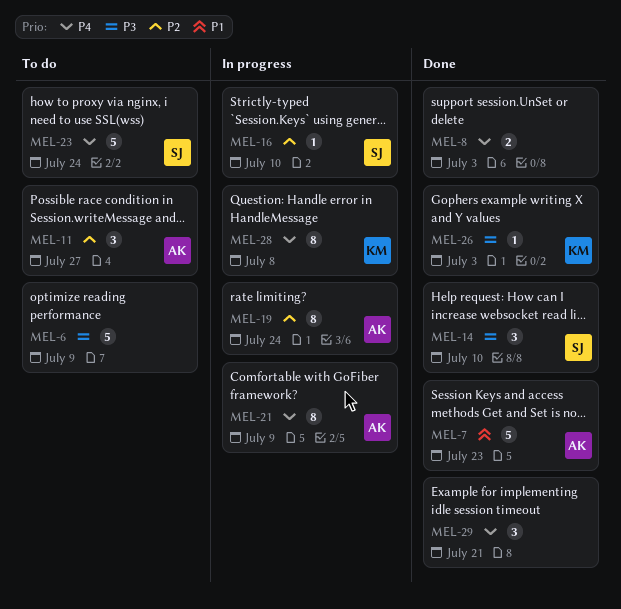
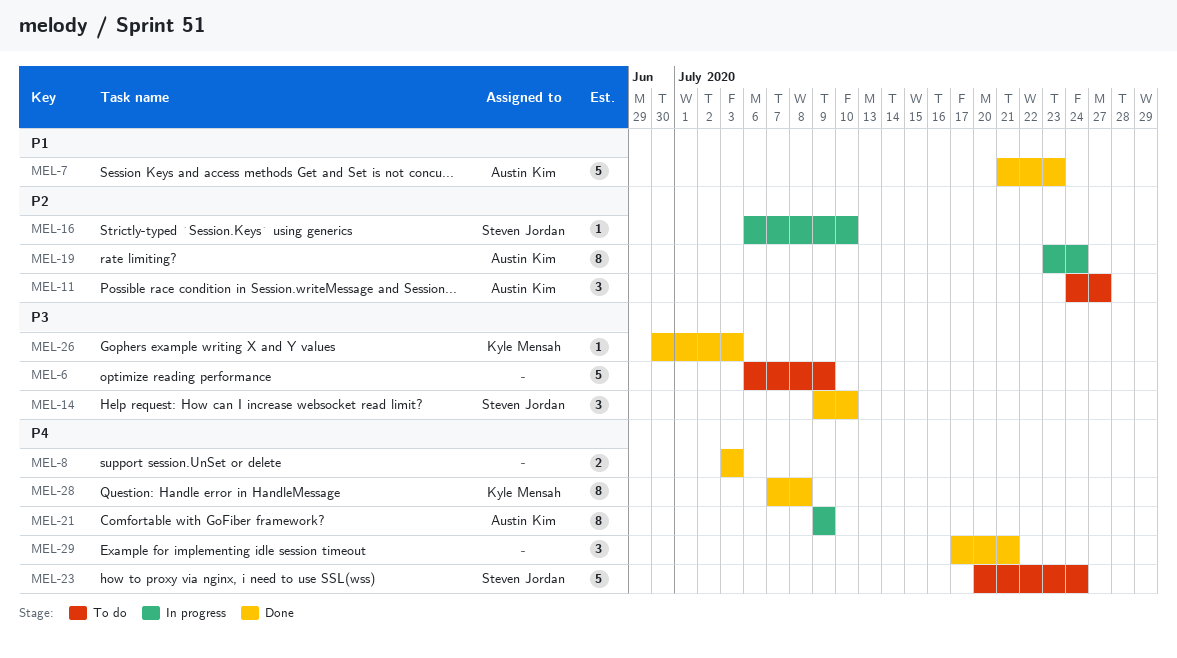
MEL-28, status: In progress -> Done

